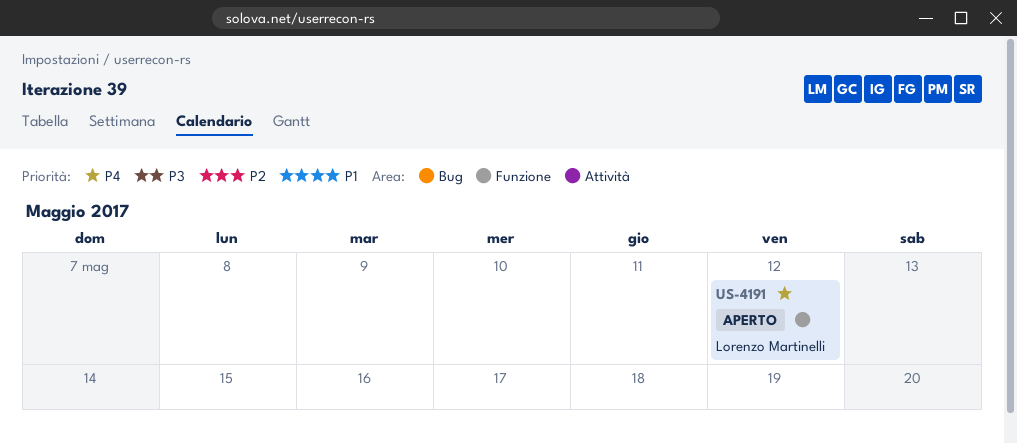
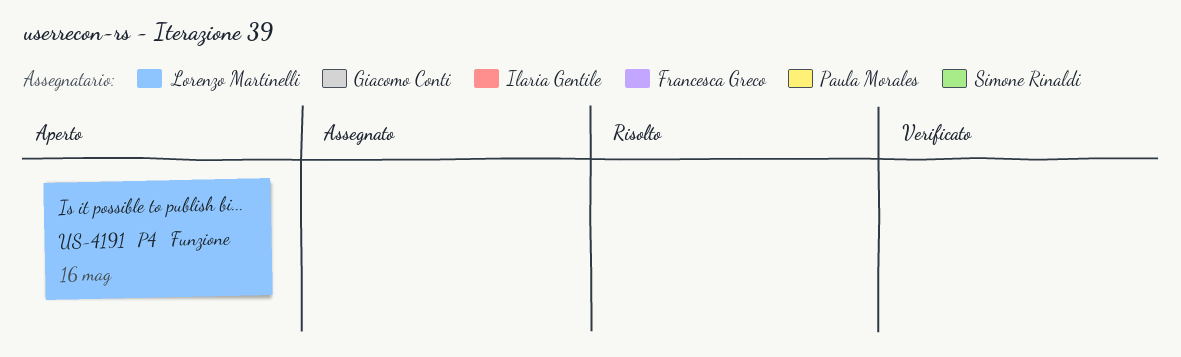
US-4191, due: May 12 -> May 16

